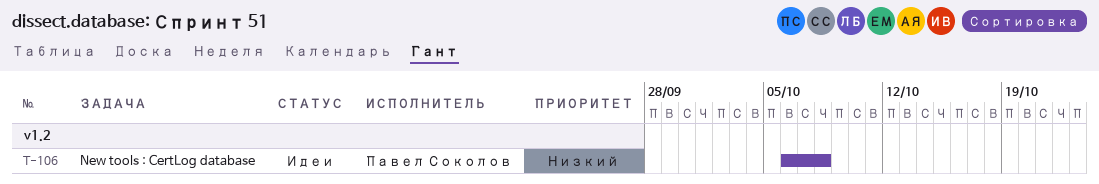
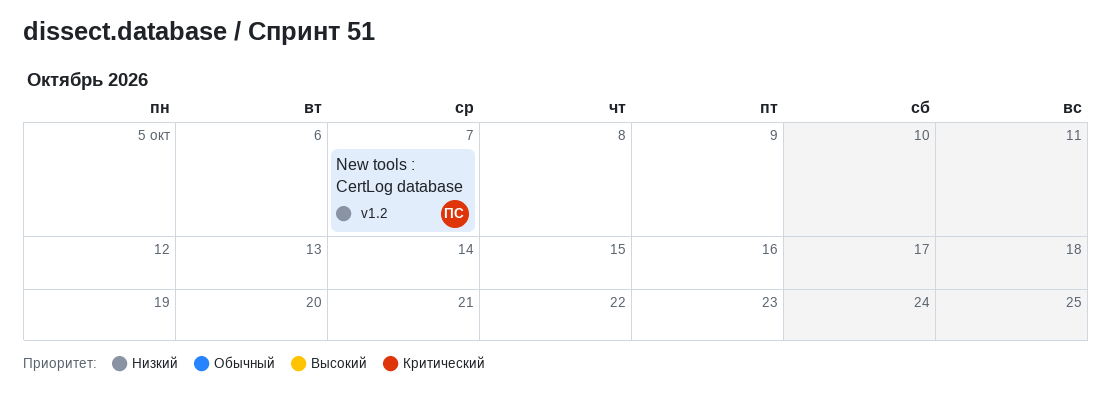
New tools : CertLog database, due: Oct 8 -> Oct 7

